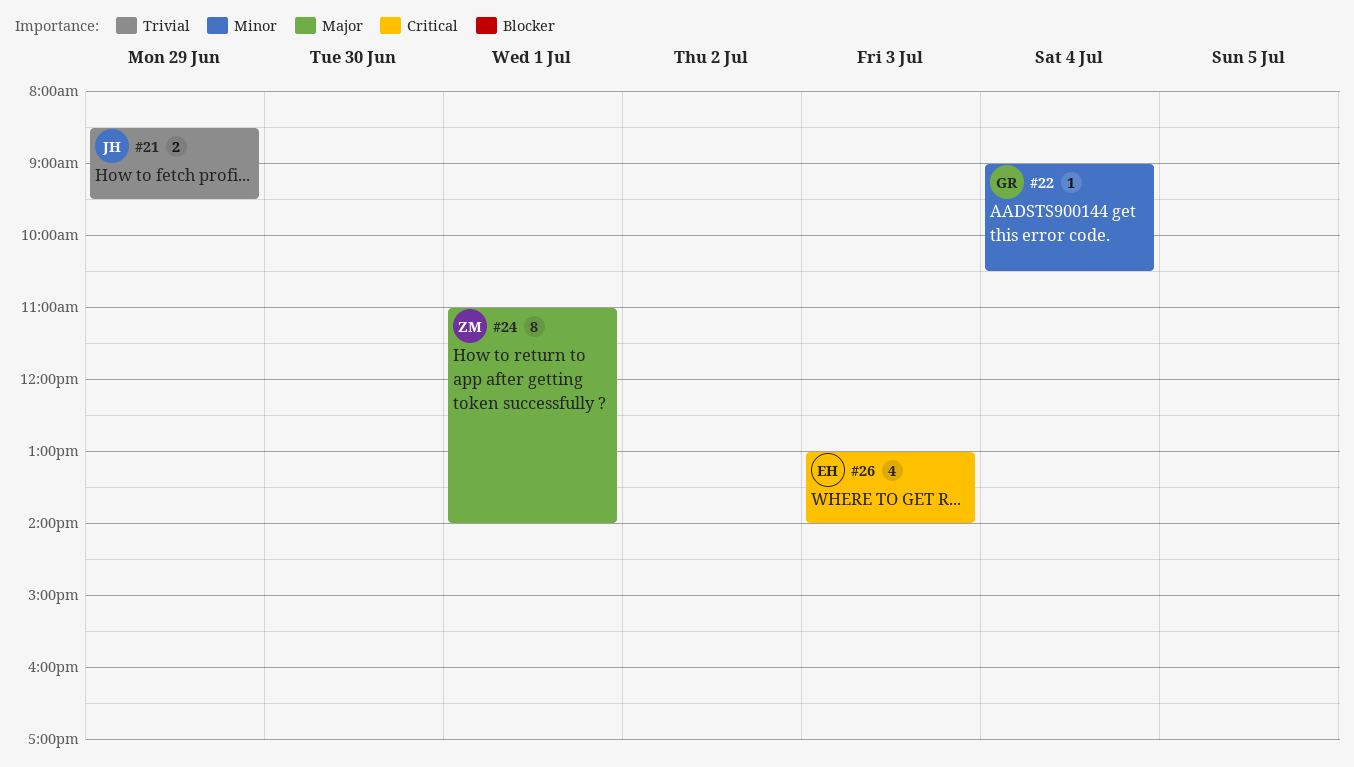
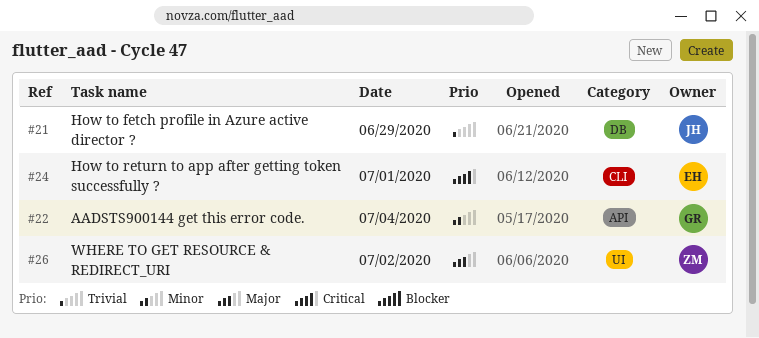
#24, owner: ZM -> EH
#24, priority: Major -> Critical
#26, owner: EH -> ZM
#26, priority: Critical -> Major
#26, day: Jul 3 -> Jul 2

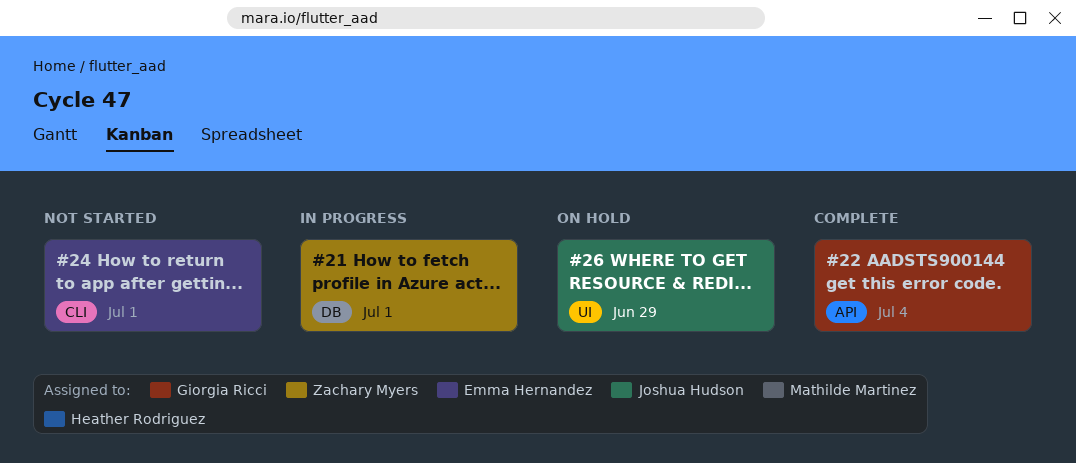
#21, owner: Joshua Hudson -> Zachary Myers
#21, day: Jun 29 -> Jul 1
#26, owner: Zachary Myers -> Joshua Hudson
#26, day: Jul 2 -> Jun 29

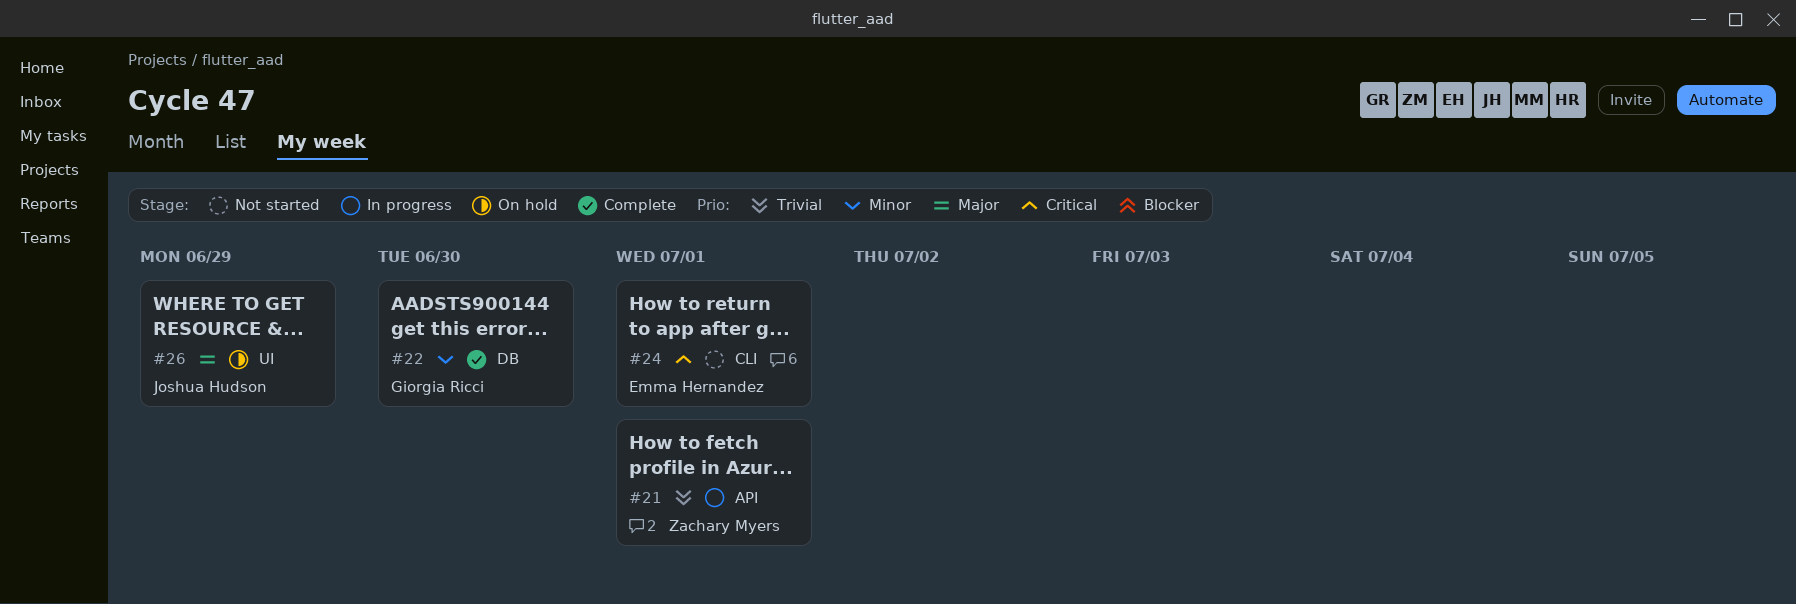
#21, label: DB -> API
#22, label: API -> DB
#22, day: Jul 4 -> Jun 30

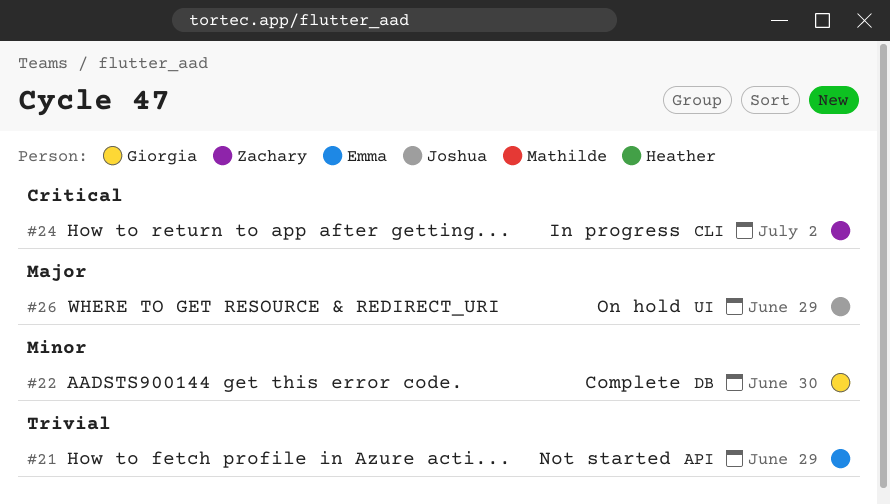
#21, status: In progress -> Not started
#21, owner: Zachary Myers -> Emma Hernandez
#21, day: Jul 1 -> Jun 29
#24, status: Not started -> In progress
#24, owner: Emma Hernandez -> Zachary Myers
#24, day: Jul 1 -> Jul 2

